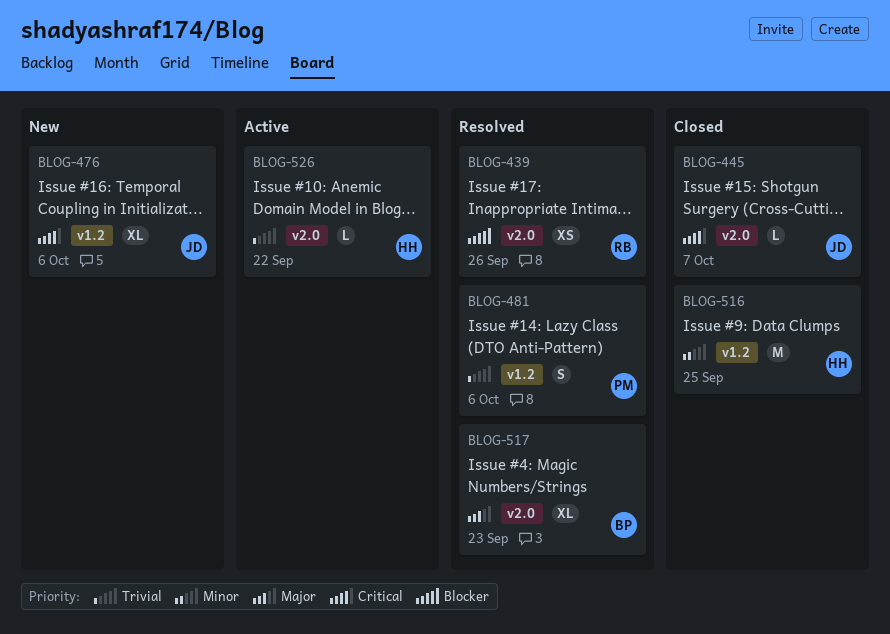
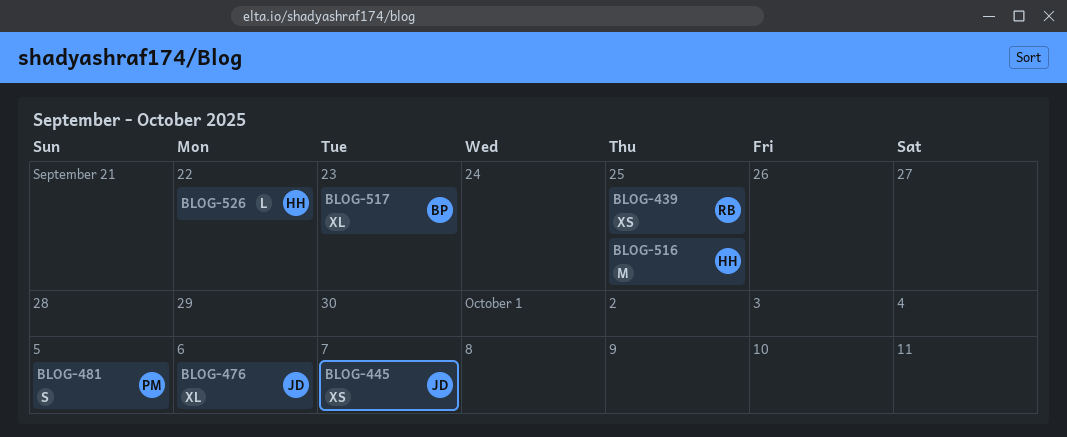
BLOG-439, due: Sep 26 -> Sep 25
BLOG-445, estimate: L -> XS
BLOG-481, due: Oct 6 -> Oct 5

